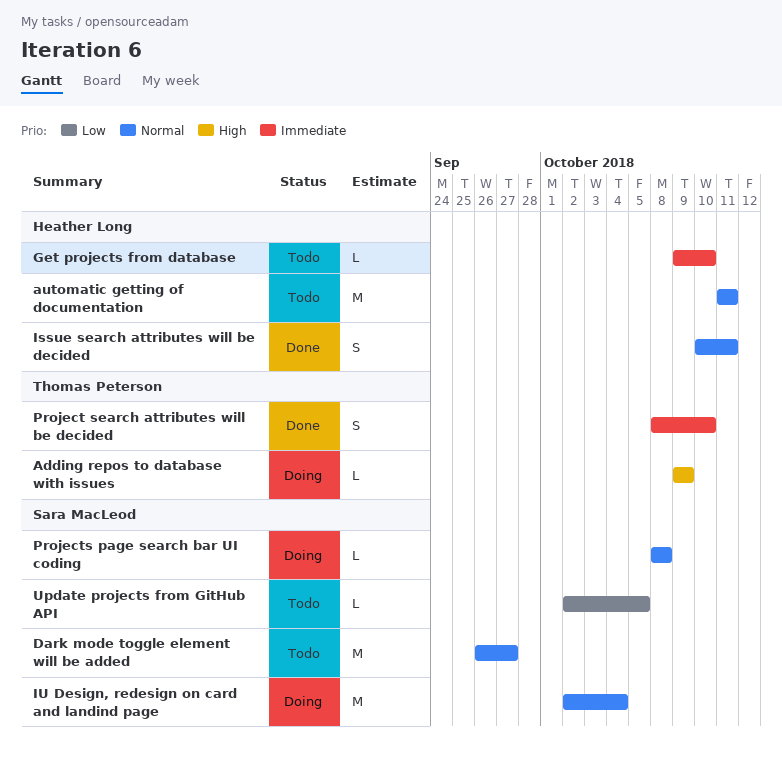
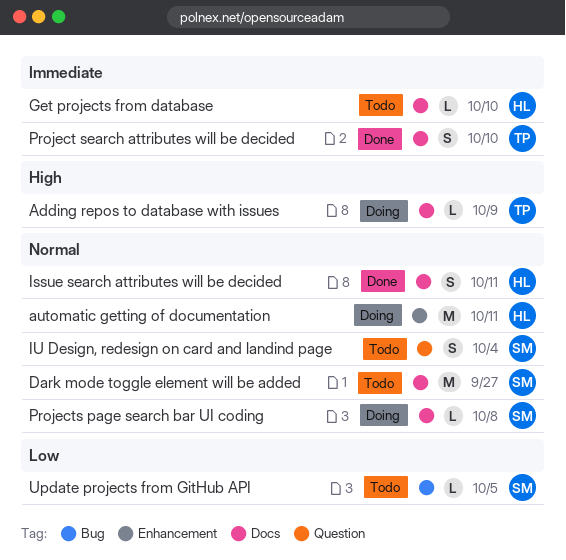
automatic getting of documentation, status: Todo -> Doing
IU Design, redesign on card and landind page, status: Doing -> Todo
IU Design, redesign on card and landind page, estimate: M -> S

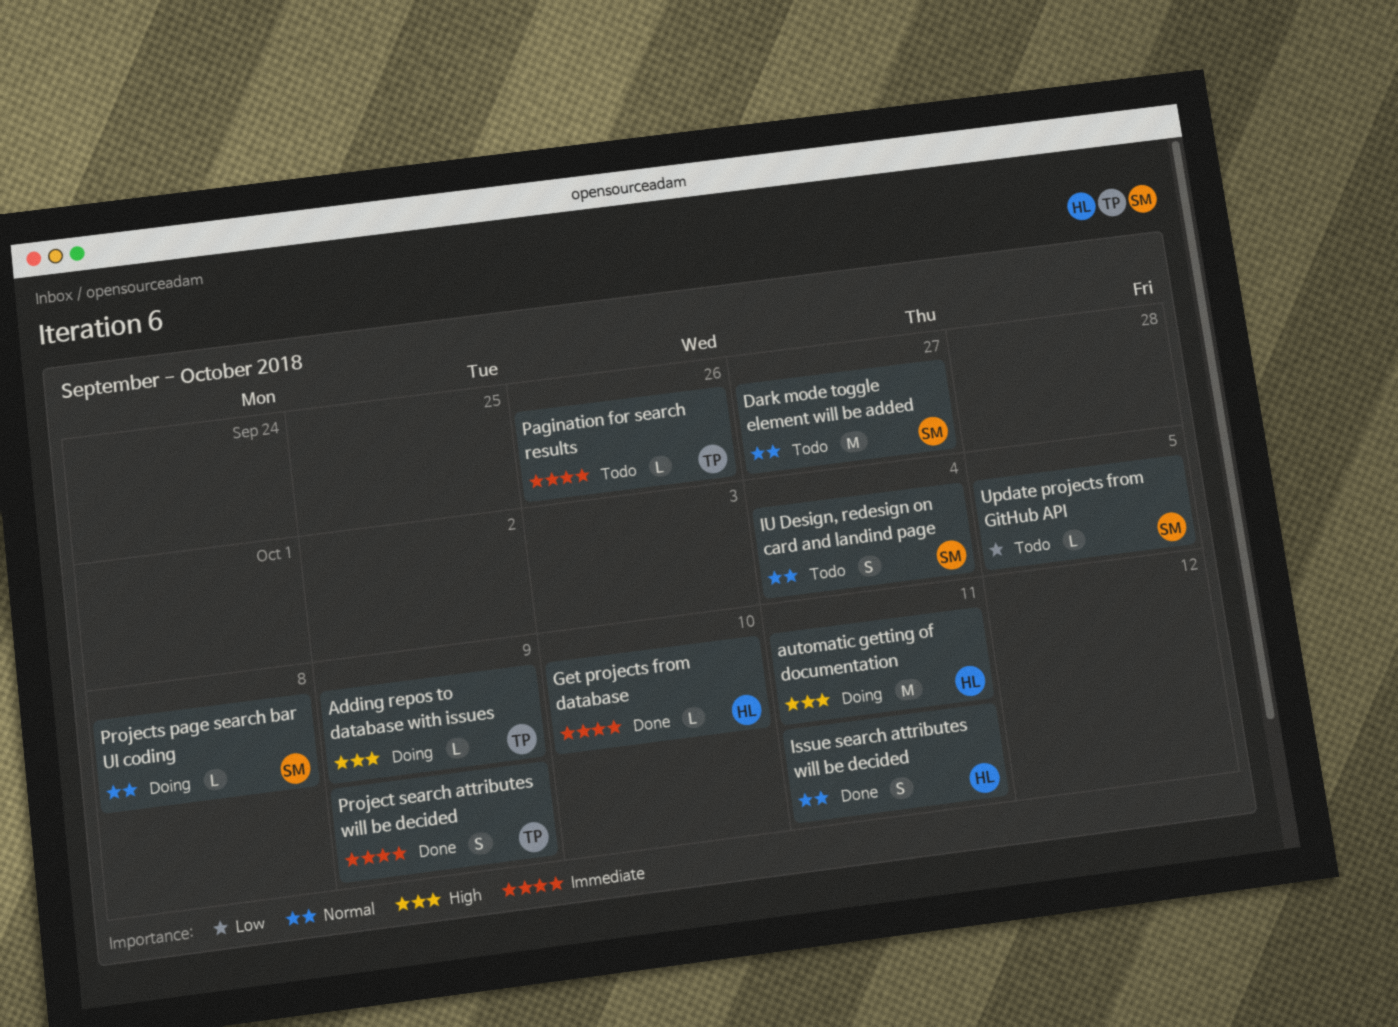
automatic getting of documentation, priority: Normal -> High
Get projects from database, status: Todo -> Done
Pagination for search results: none -> present
Project search attributes will be decided, due: Oct 10 -> Oct 9

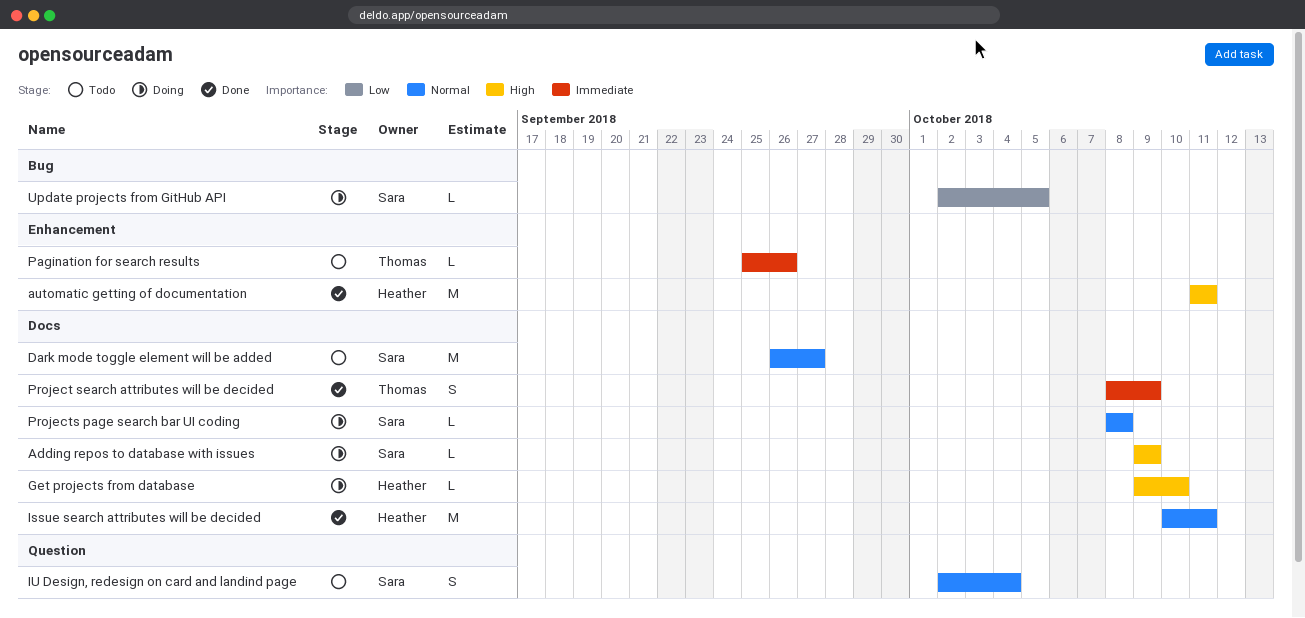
Adding repos to database with issues, owner: Thomas -> Sara
automatic getting of documentation, status: Doing -> Done
Get projects from database, status: Done -> Doing
Get projects from database, priority: Immediate -> High
Issue search attributes will be decided, estimate: S -> M
Update projects from GitHub API, status: Todo -> Doing

